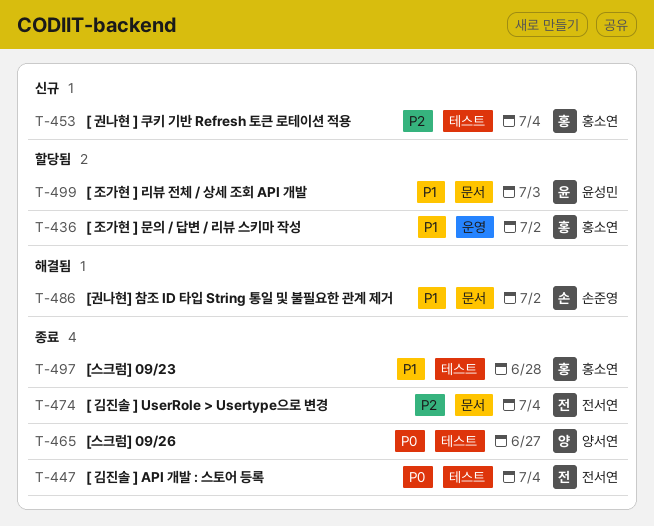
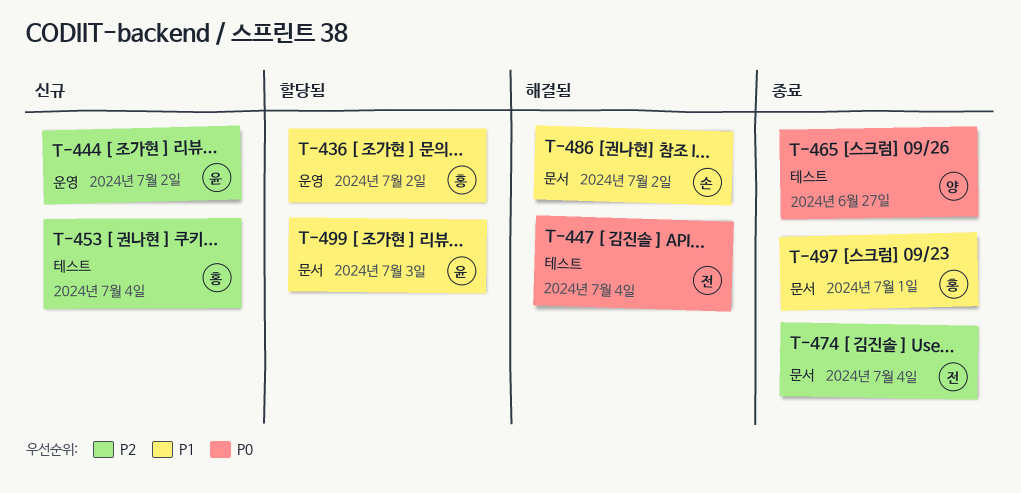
T-444: none -> present
T-447, status: 종료 -> 해결됨
T-497, label: 테스트 -> 문서
T-497, due: Jun 28 -> Jul 1

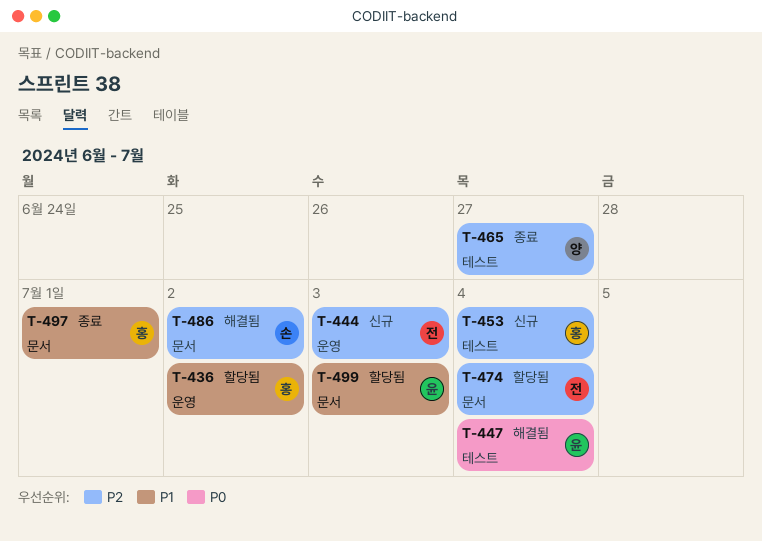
T-444, owner: 윤 -> 전
T-444, due: Jul 2 -> Jul 3
T-447, owner: 전 -> 윤
T-465, priority: P0 -> P2
T-474, status: 종료 -> 할당됨
T-486, priority: P1 -> P2

